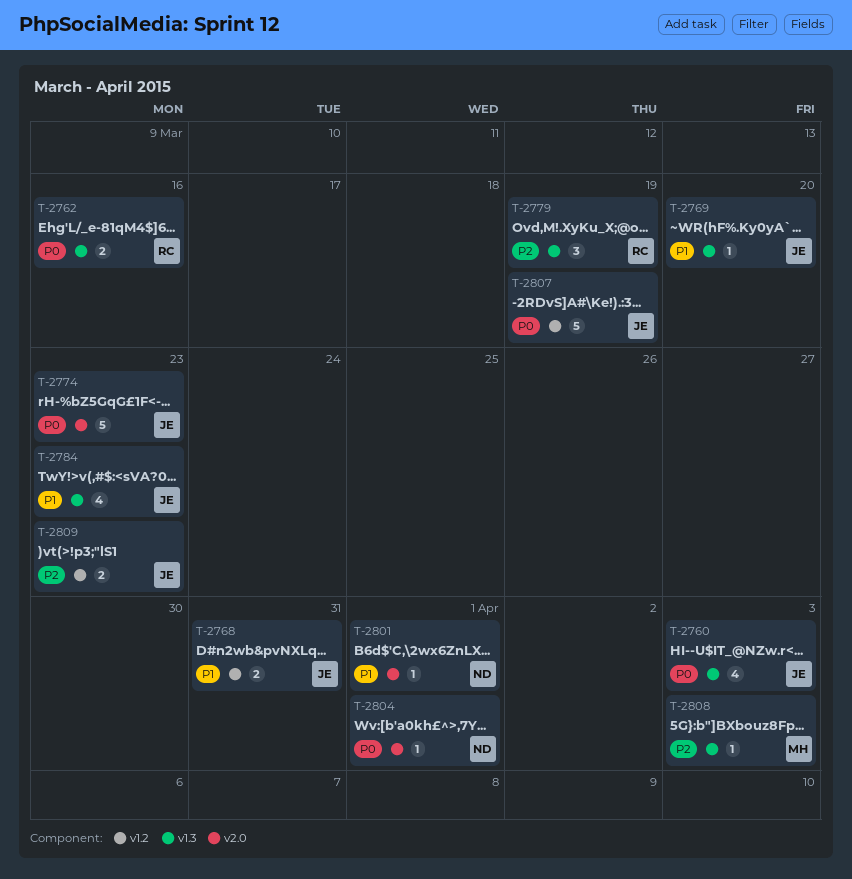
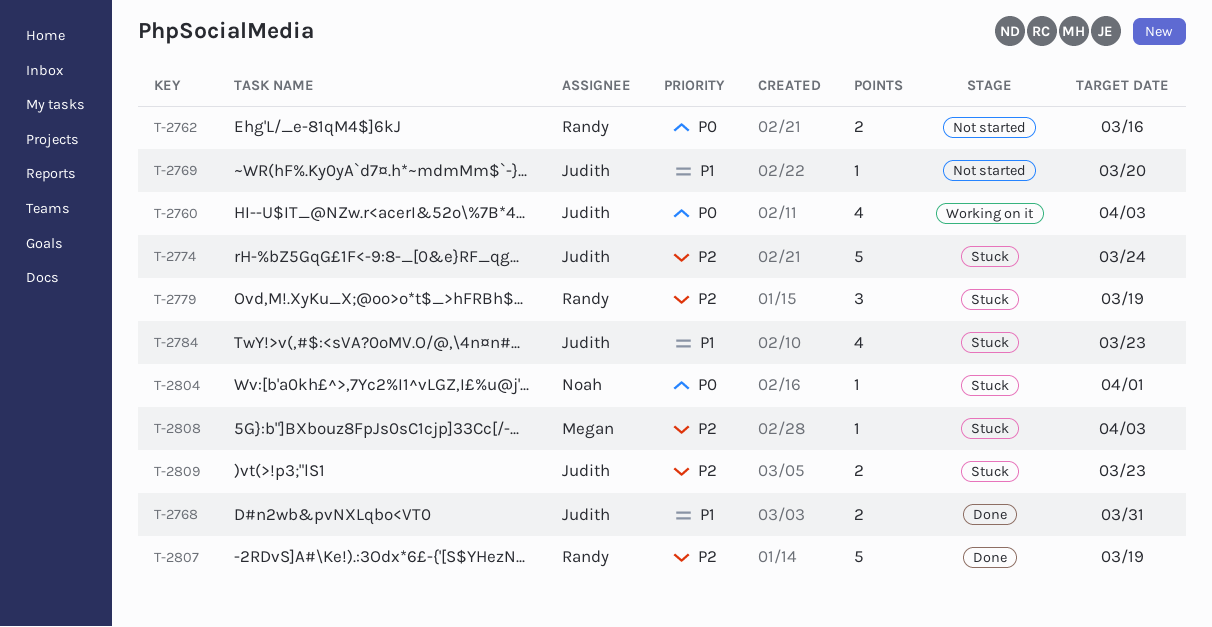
T-2774, priority: P0 -> P2
T-2774, due: Mar 23 -> Mar 24
T-2801: present -> none
T-2807, owner: Judith -> Randy
T-2807, priority: P0 -> P2

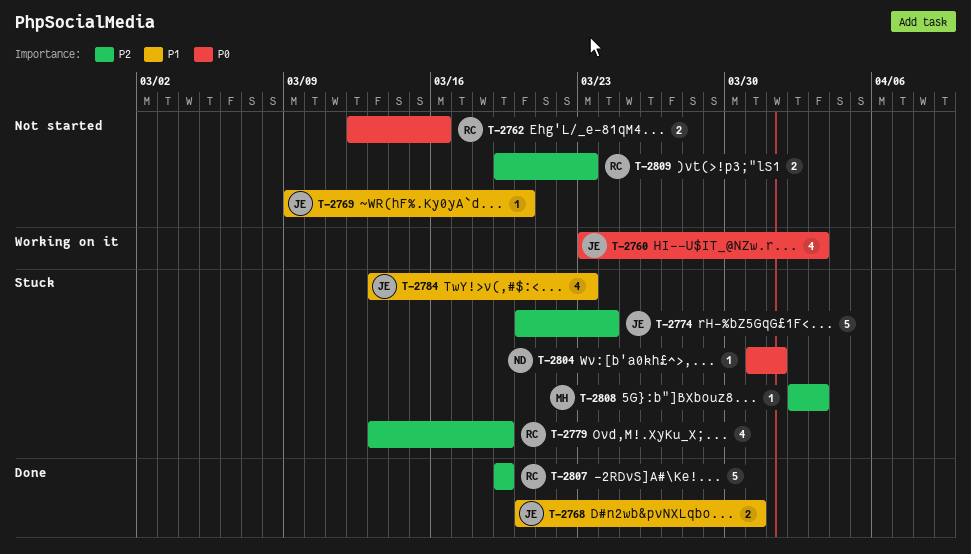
T-2779, estimate: 3 -> 4
T-2809, status: Stuck -> Not started
T-2809, owner: Judith -> Randy

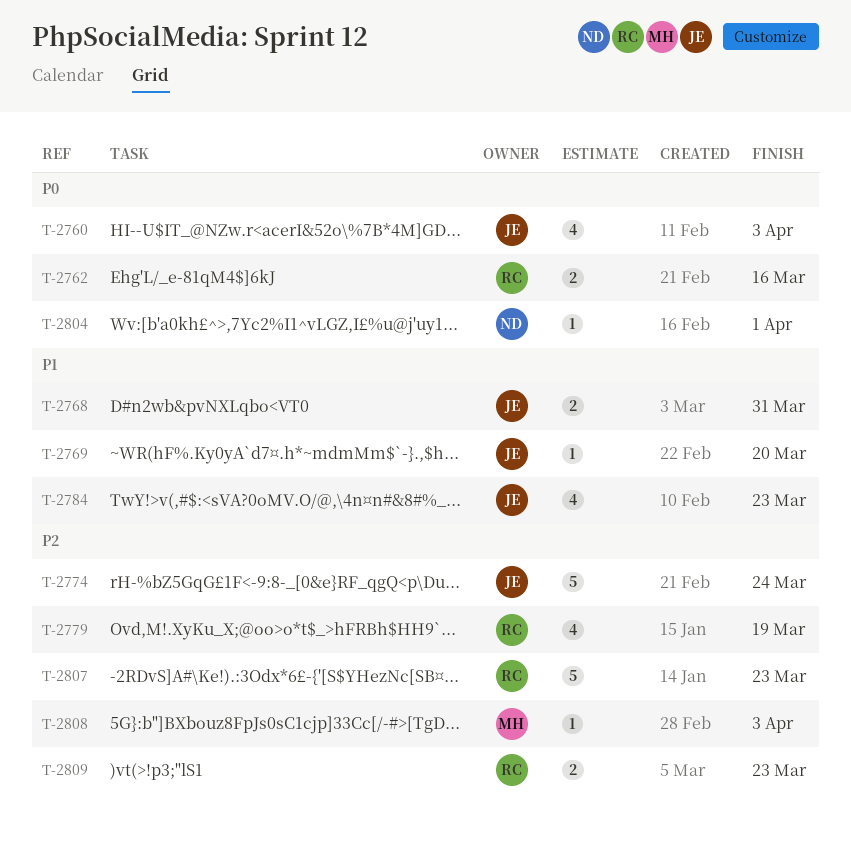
T-2807, due: Mar 19 -> Mar 23

